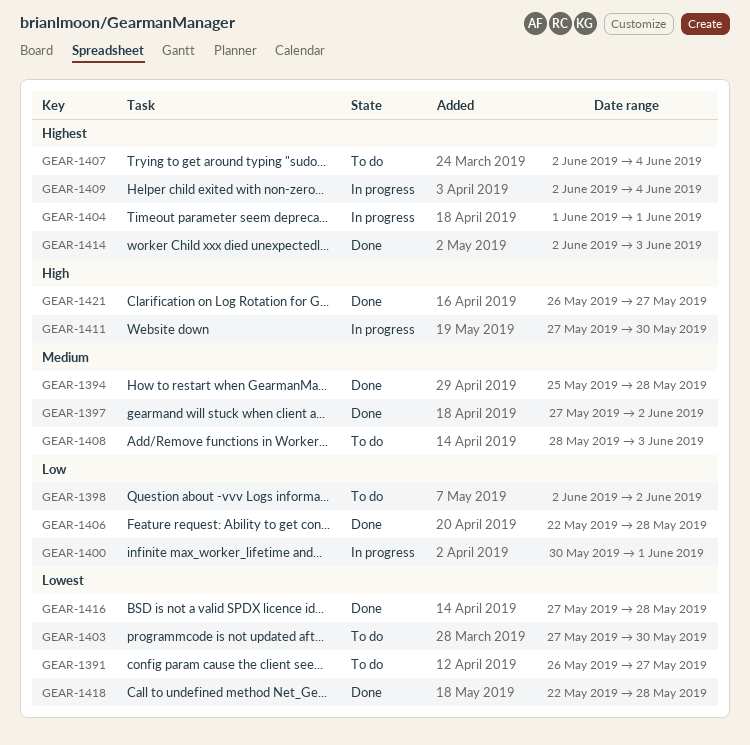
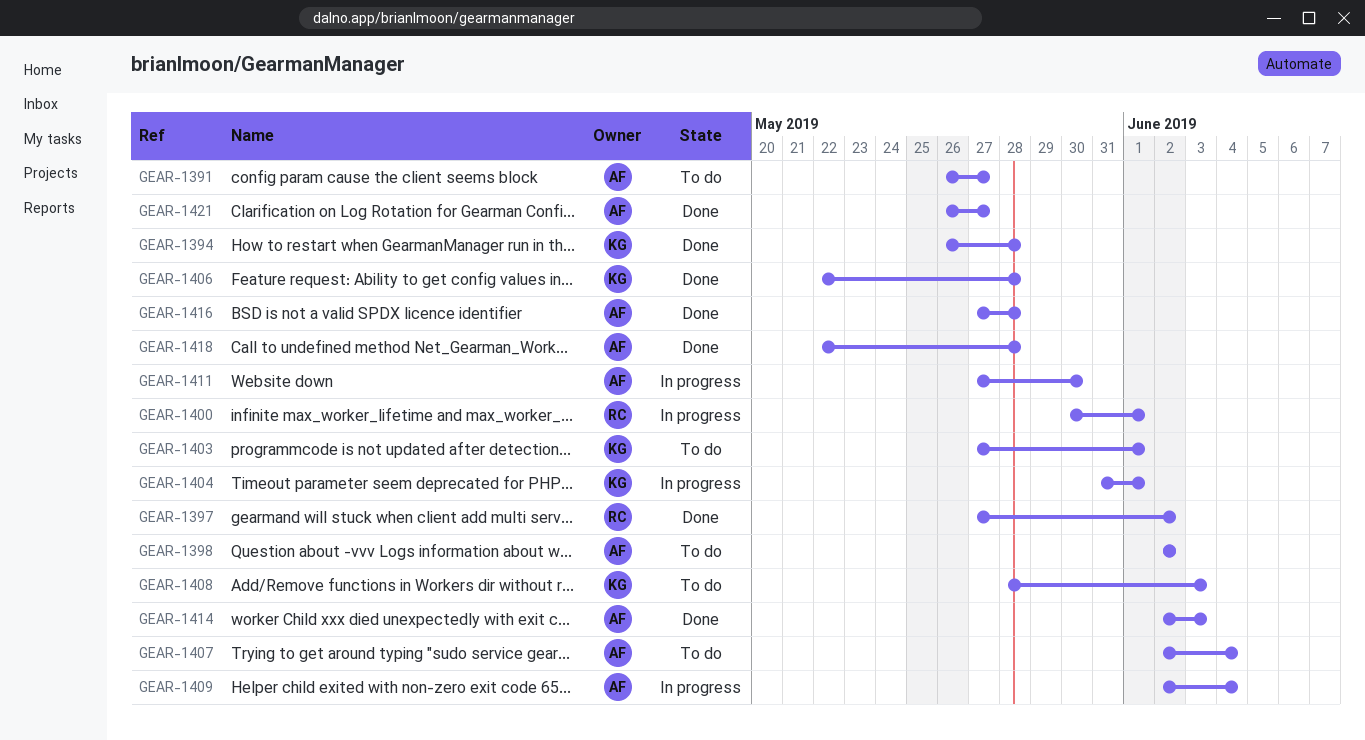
GEAR-1394, start: May 25 -> May 26
GEAR-1403, due: May 30 -> Jun 1
GEAR-1404, start: Jun 1 -> May 31

